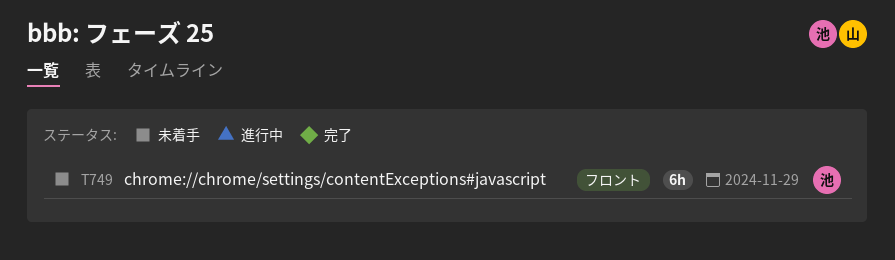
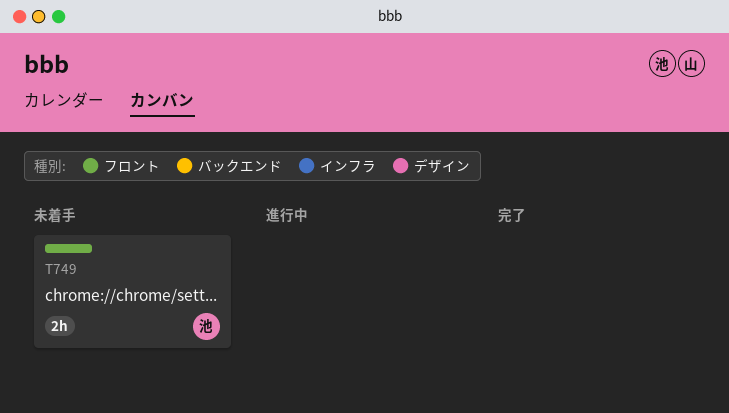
T749, estimate: 6h -> 2h

